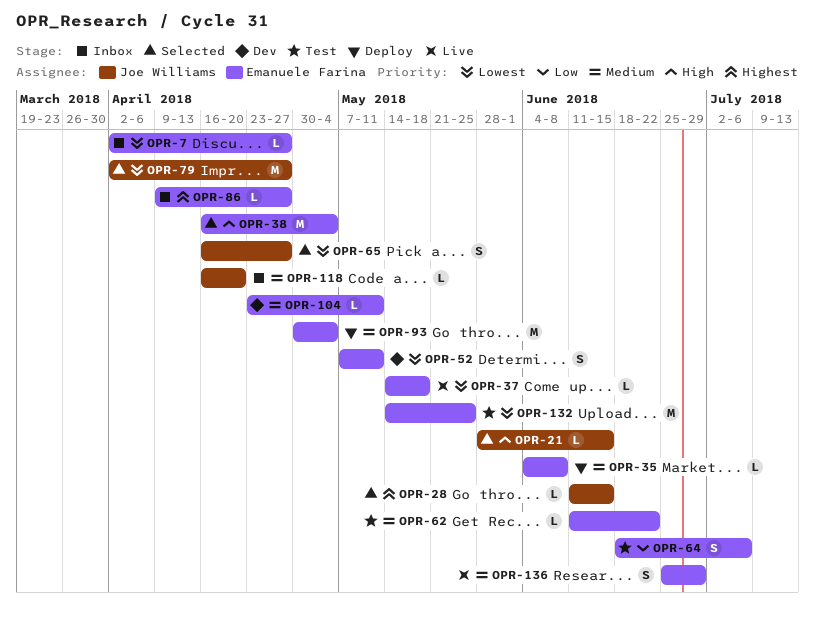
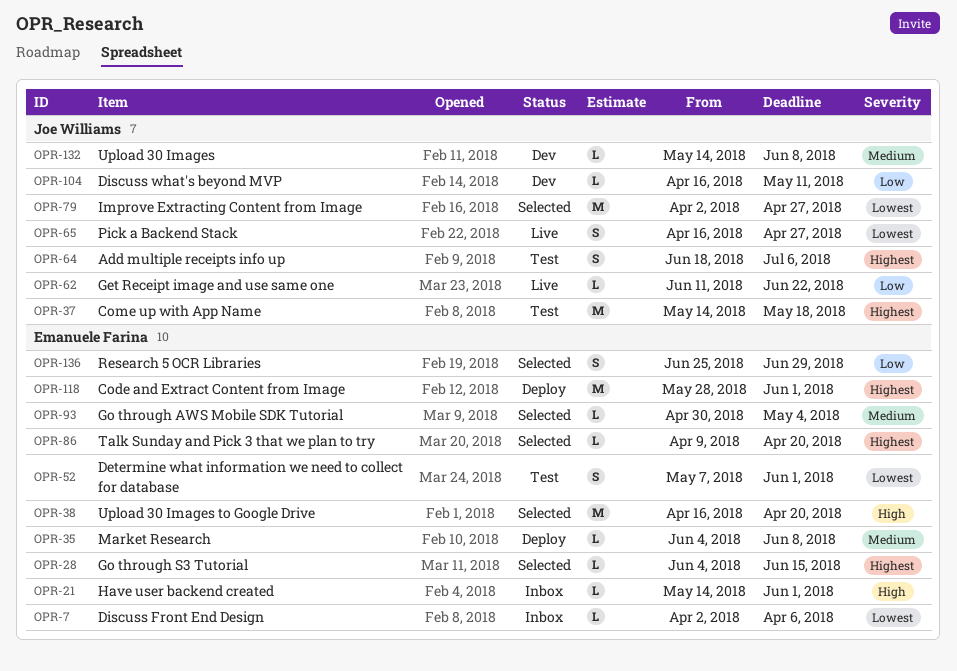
OPR-7, due: Apr 27 -> Apr 6
OPR-21, status: Selected -> Inbox
OPR-21, owner: Joe Williams -> Emanuele Farina
OPR-21, start: May 28 -> May 14
OPR-21, due: Jun 15 -> Jun 1
OPR-28, owner: Joe Williams -> Emanuele Farina
OPR-28, start: Jun 11 -> Jun 4
OPR-37, status: Live -> Test
OPR-37, owner: Emanuele Farina -> Joe Williams
OPR-37, priority: Lowest -> Highest
OPR-37, estimate: L -> M
OPR-38, due: May 4 -> Apr 20
OPR-52, status: Dev -> Test
OPR-52, due: May 11 -> Jun 1
OPR-62, status: Test -> Live
OPR-62, owner: Emanuele Farina -> Joe Williams
OPR-62, priority: Medium -> Low
OPR-64, owner: Emanuele Farina -> Joe Williams
OPR-64, priority: Low -> Highest
OPR-65, status: Selected -> Live
OPR-86, status: Inbox -> Selected
OPR-86, due: Apr 27 -> Apr 20
OPR-93, status: Deploy -> Selected
OPR-93, estimate: M -> L
OPR-104, owner: Emanuele Farina -> Joe Williams
OPR-104, priority: Medium -> Low
OPR-104, start: Apr 23 -> Apr 16
OPR-118, status: Inbox -> Deploy
OPR-118, owner: Joe Williams -> Emanuele Farina
OPR-118, priority: Medium -> Highest
OPR-118, estimate: L -> M
OPR-118, start: Apr 16 -> May 28
OPR-118, due: Apr 20 -> Jun 1
OPR-132, status: Test -> Dev
OPR-132, owner: Emanuele Farina -> Joe Williams
OPR-132, priority: Lowest -> Medium
OPR-132, estimate: M -> L
OPR-132, due: May 25 -> Jun 8
OPR-136, status: Live -> Selected
OPR-136, priority: Medium -> Low

